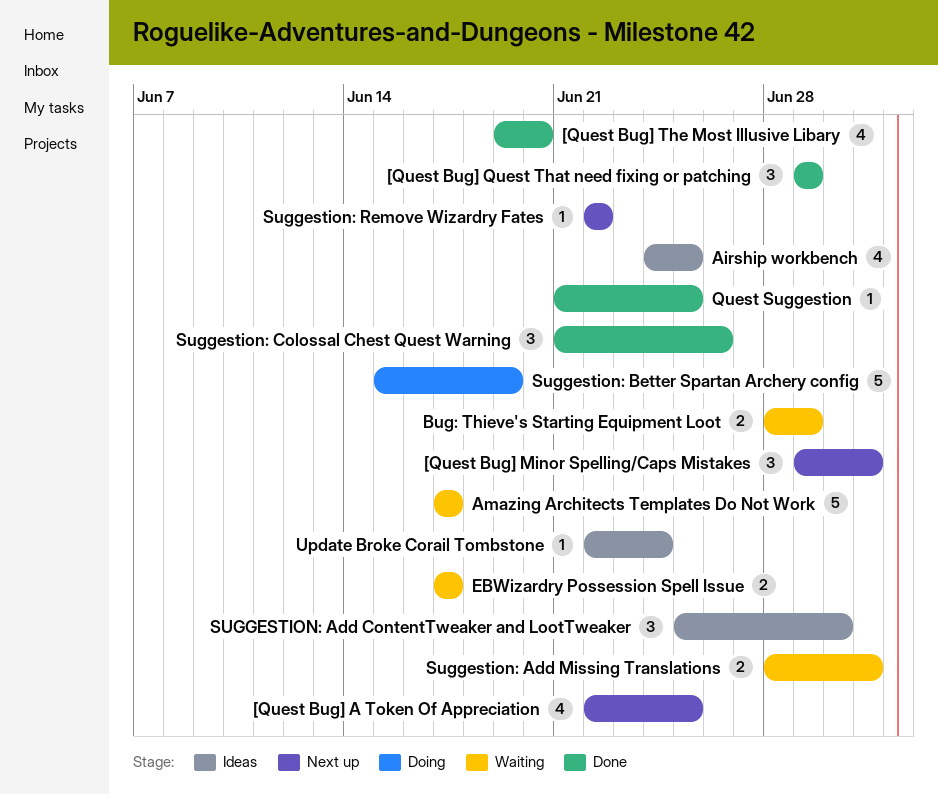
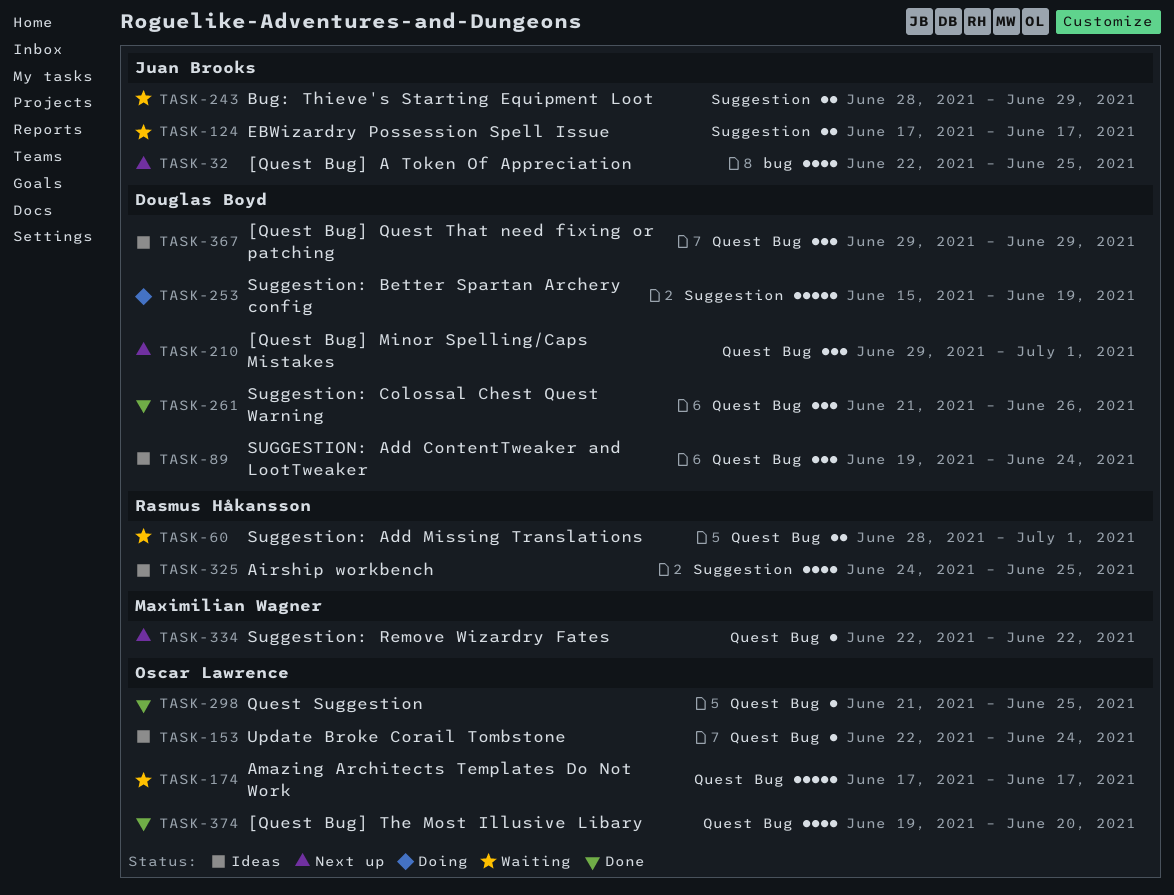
[Quest Bug] Quest That need fixing or patching, status: Done -> Ideas
SUGGESTION: Add ContentTweaker and LootTweaker, start: Jun 25 -> Jun 19
SUGGESTION: Add ContentTweaker and LootTweaker, due: Jun 30 -> Jun 24

